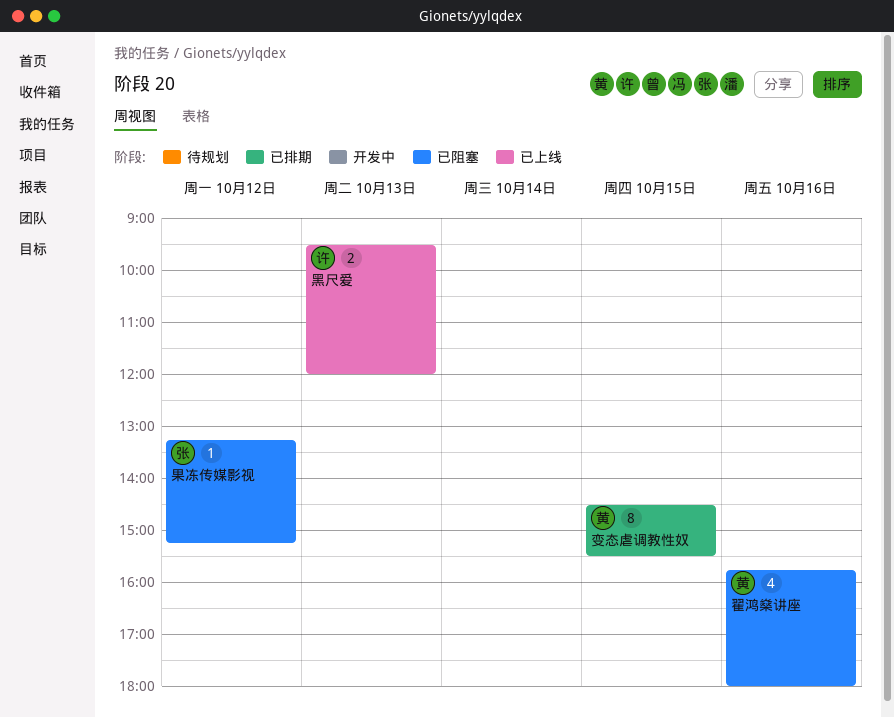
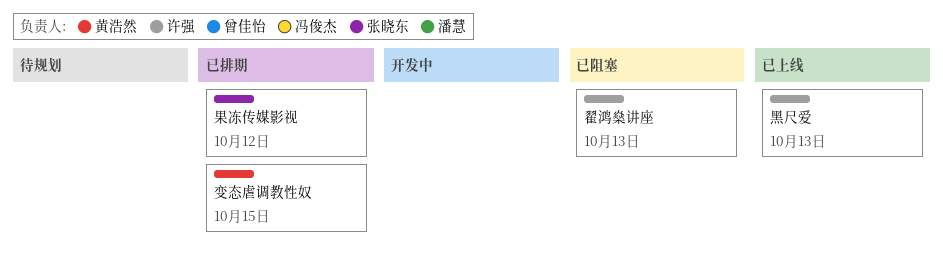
果冻传媒影视, status: 已阻塞 -> 已排期
翟鸿燊讲座, owner: 黄浩然 -> 许强
翟鸿燊讲座, day: Oct 16 -> Oct 13

